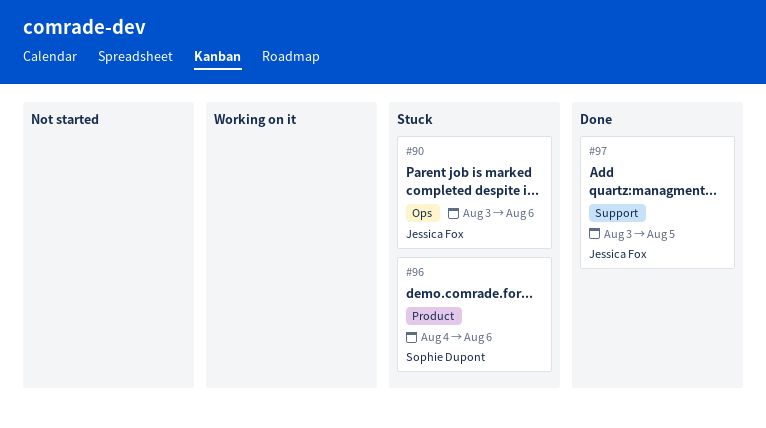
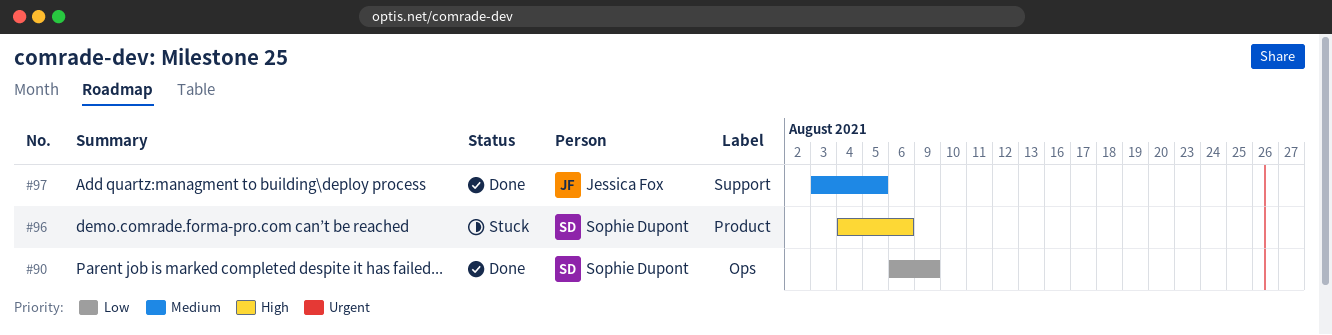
#90, status: Stuck -> Done
#90, owner: Jessica Fox -> Sophie Dupont
#90, start: Aug 3 -> Aug 6
#90, due: Aug 6 -> Aug 9

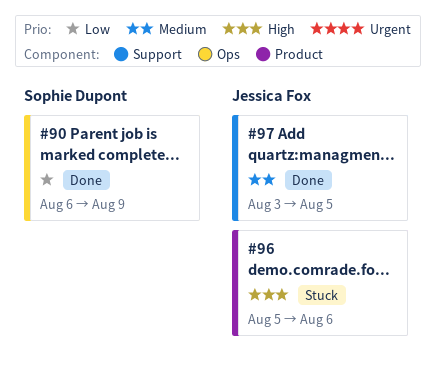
#96, owner: Sophie Dupont -> Jessica Fox
#96, start: Aug 4 -> Aug 5

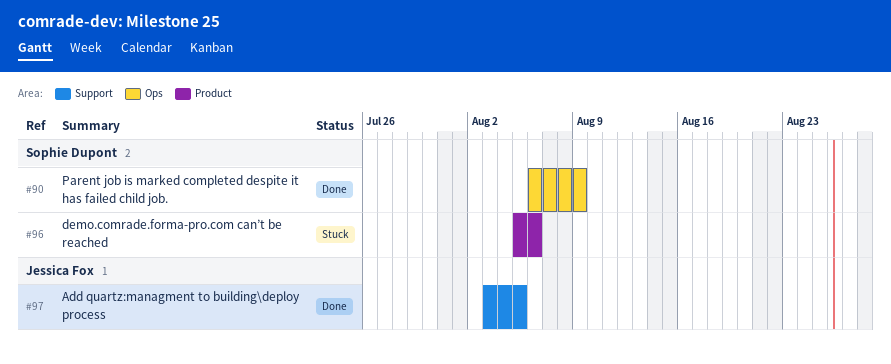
#96, owner: Jessica Fox -> Sophie Dupont

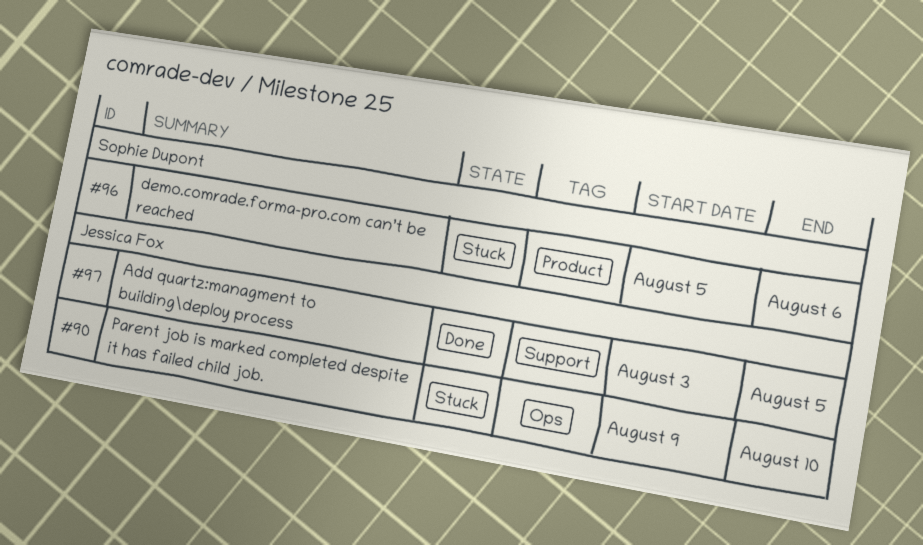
#90, status: Done -> Stuck
#90, owner: Sophie Dupont -> Jessica Fox
#90, start: Aug 6 -> Aug 9
#90, due: Aug 9 -> Aug 10

